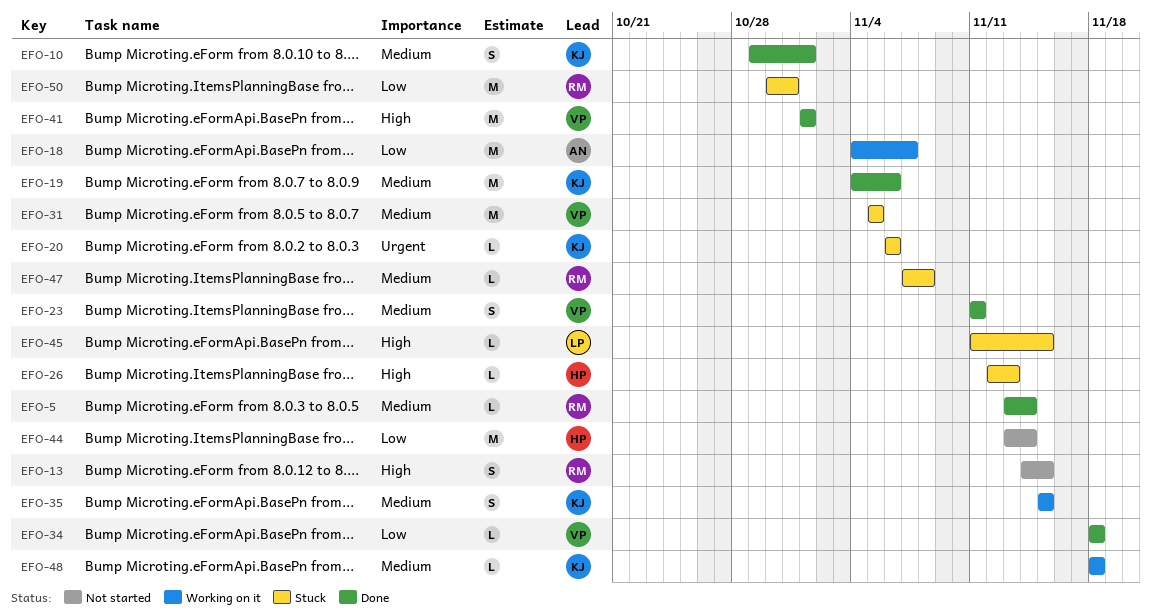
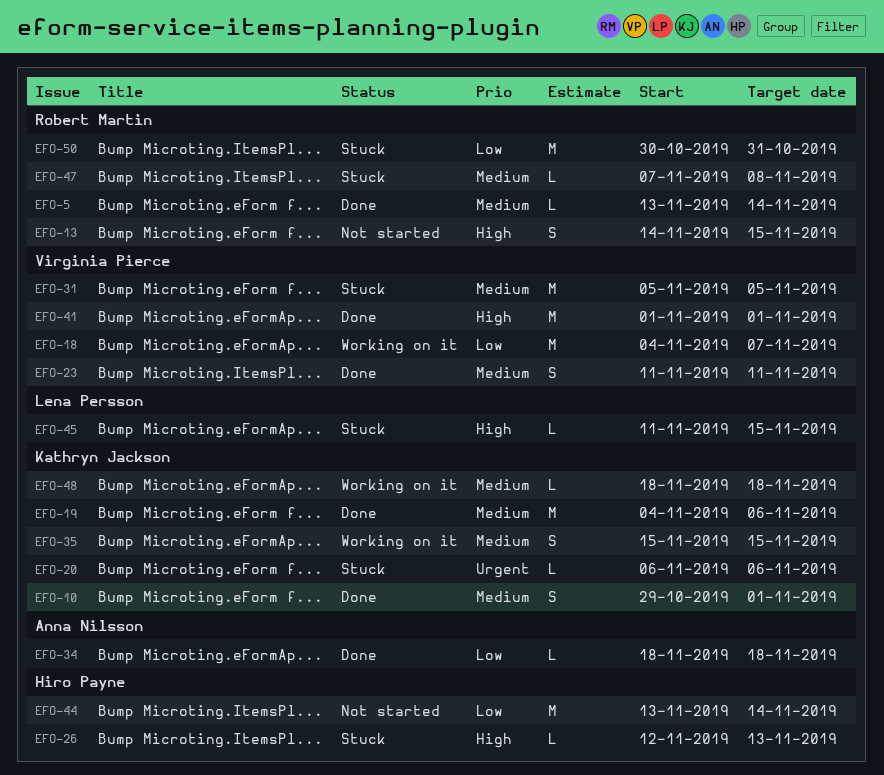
EFO-18, owner: Anna Nilsson -> Virginia Pierce
EFO-34, owner: Virginia Pierce -> Anna Nilsson

